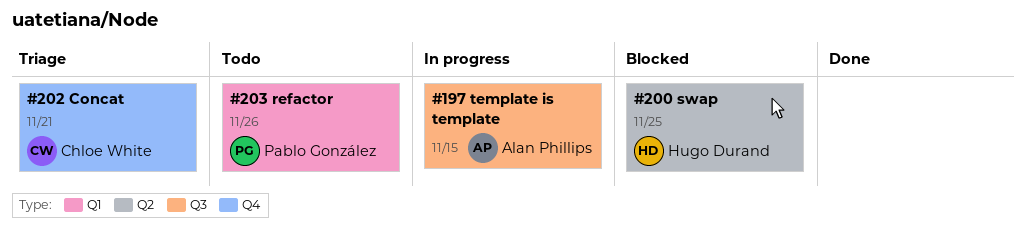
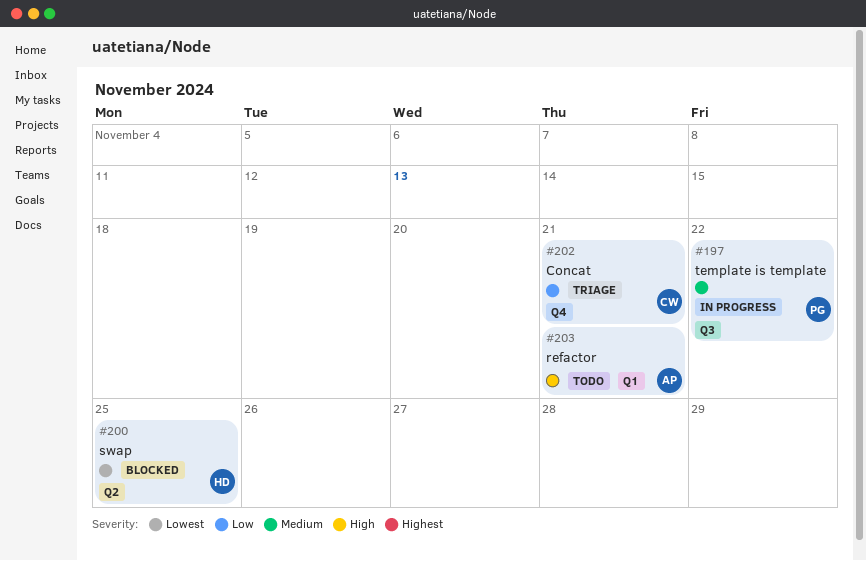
#197, owner: Alan Phillips -> Pablo González
#197, due: Nov 15 -> Nov 22
#203, owner: Pablo González -> Alan Phillips
#203, due: Nov 26 -> Nov 21

